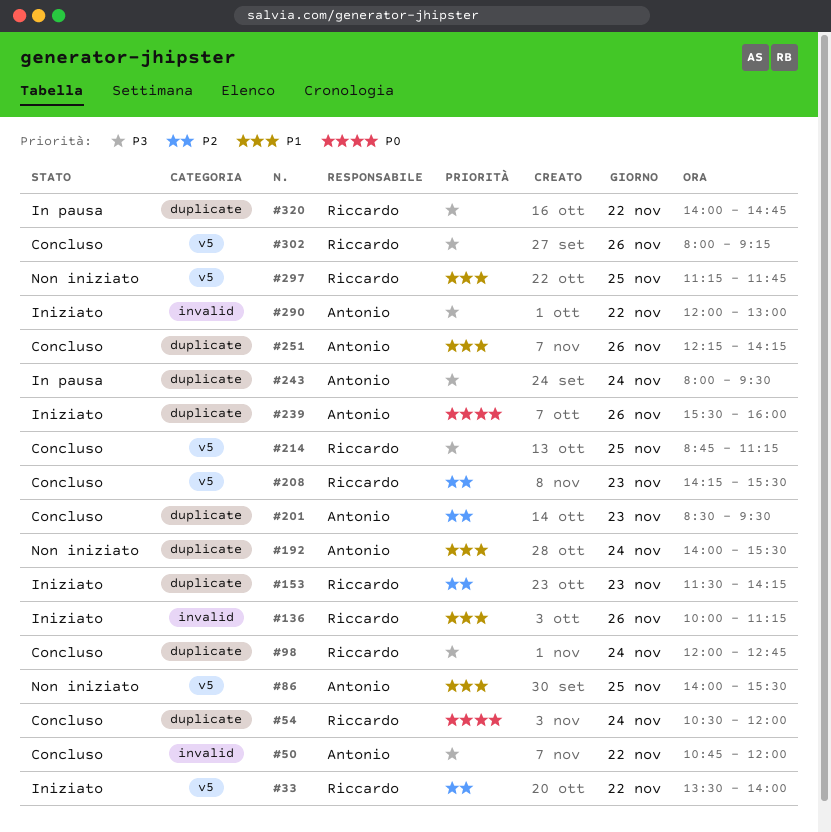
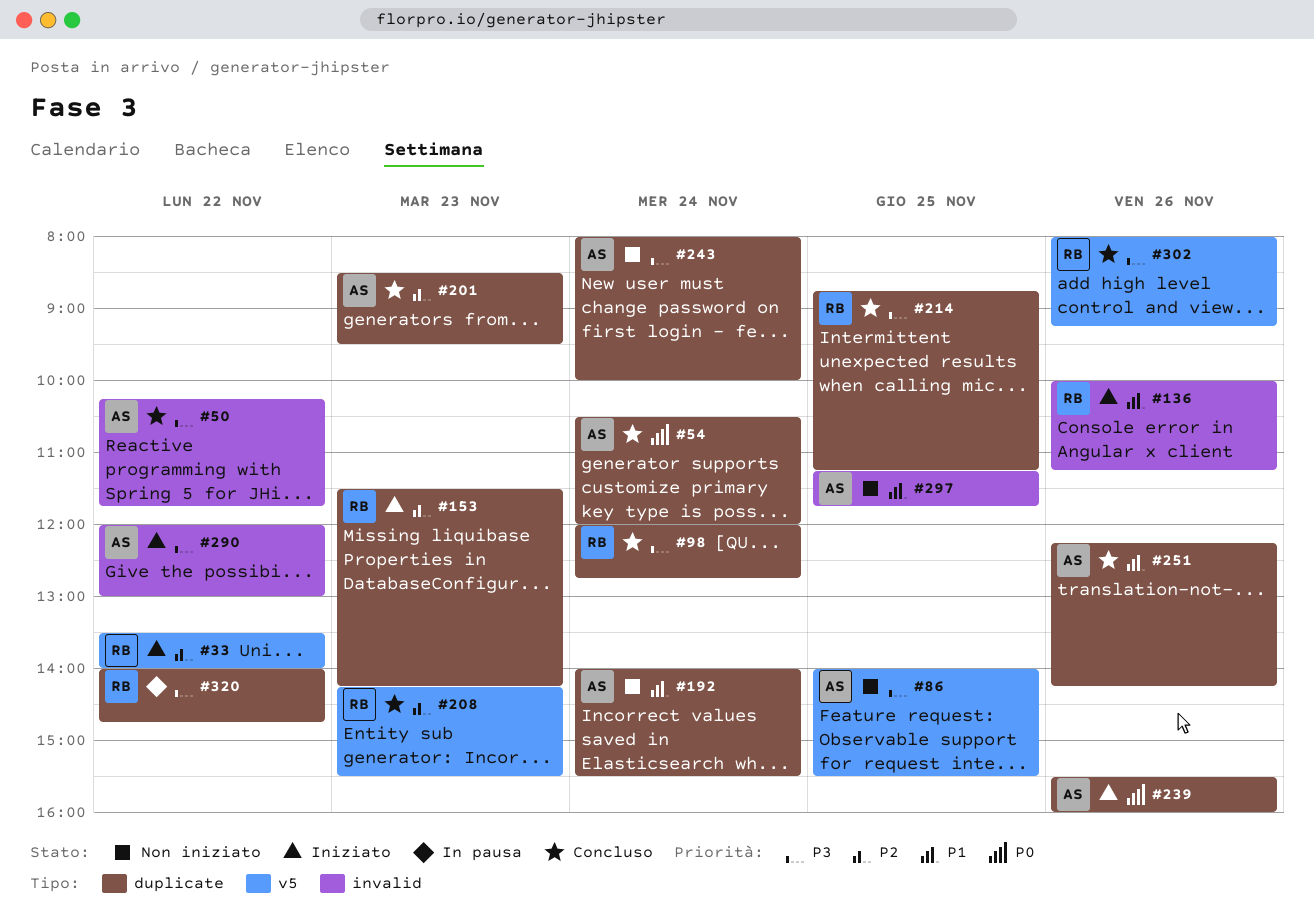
#50, begins: 10:45 -> 10:15
#50, ends: 12:00 -> 11:45
#54, owner: Riccardo -> Antonio
#86, priority: P1 -> P3
#214, label: v5 -> duplicate
#243, status: In pausa -> Non iniziato
#243, ends: 09:30 -> 10:00
#297, owner: Riccardo -> Antonio
#297, label: v5 -> invalid

